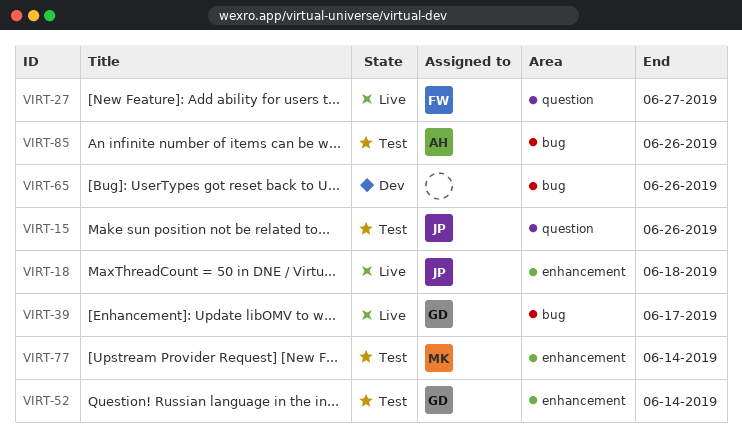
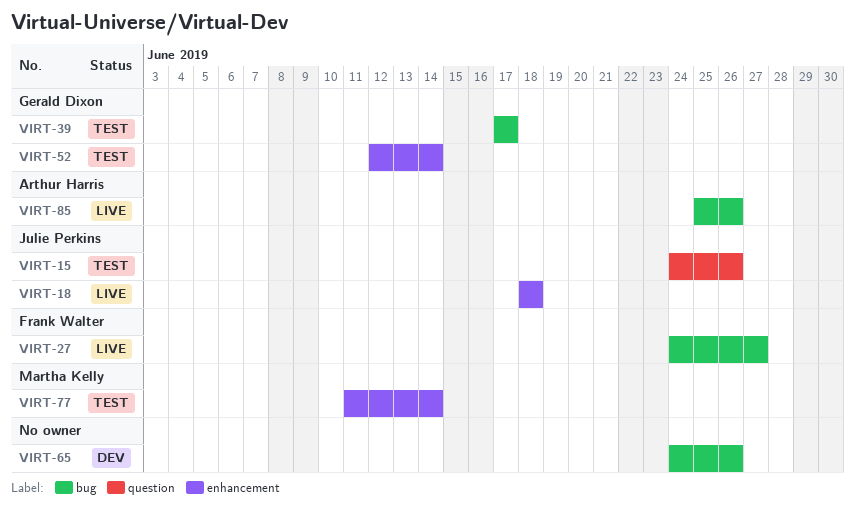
VIRT-27, label: question -> bug
VIRT-39, status: Live -> Test
VIRT-85, status: Test -> Live

